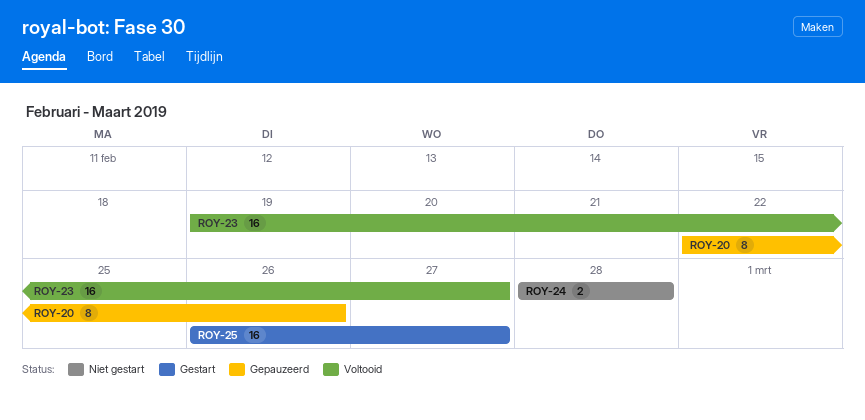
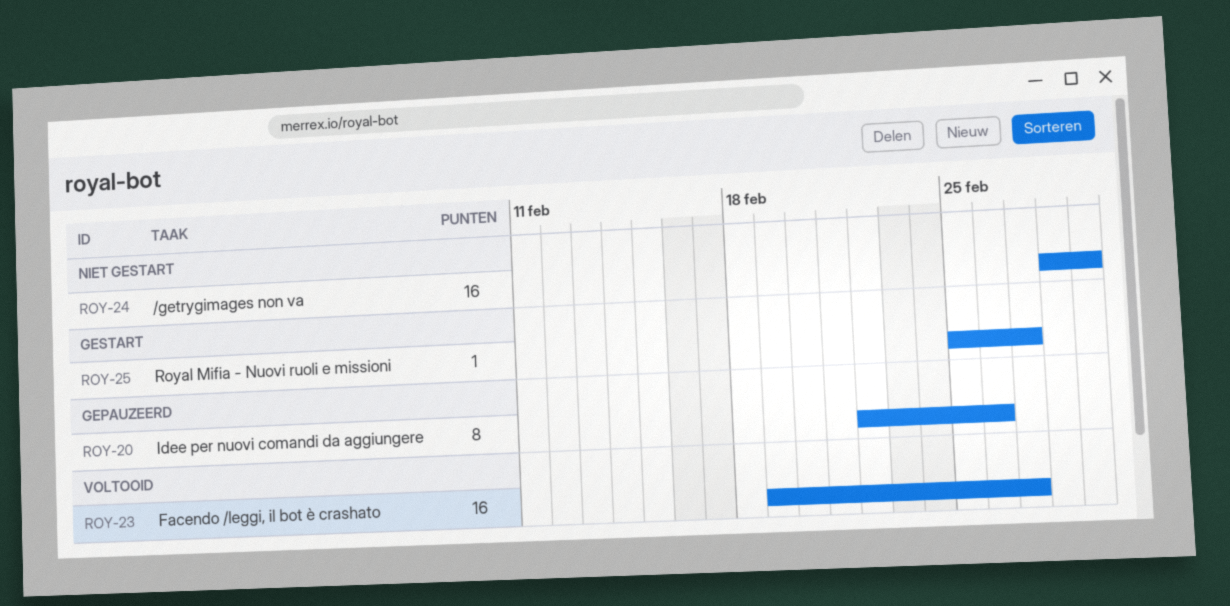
ROY-24, estimate: 2 -> 16
ROY-24, due: Feb 28 -> Mar 1
ROY-25, estimate: 16 -> 1
ROY-25, start: Feb 26 -> Feb 25

